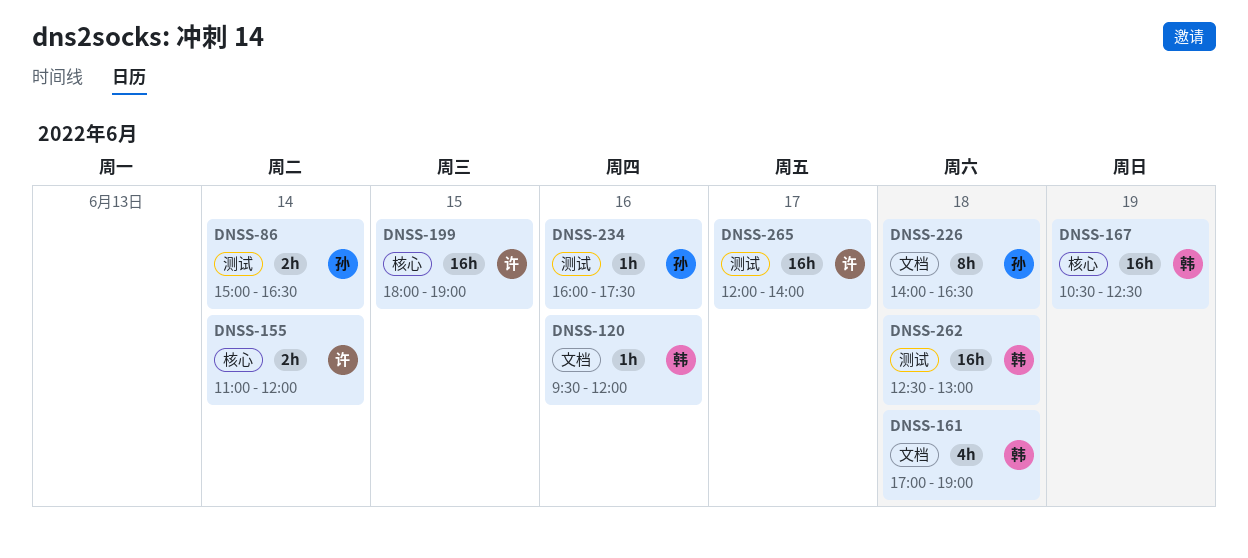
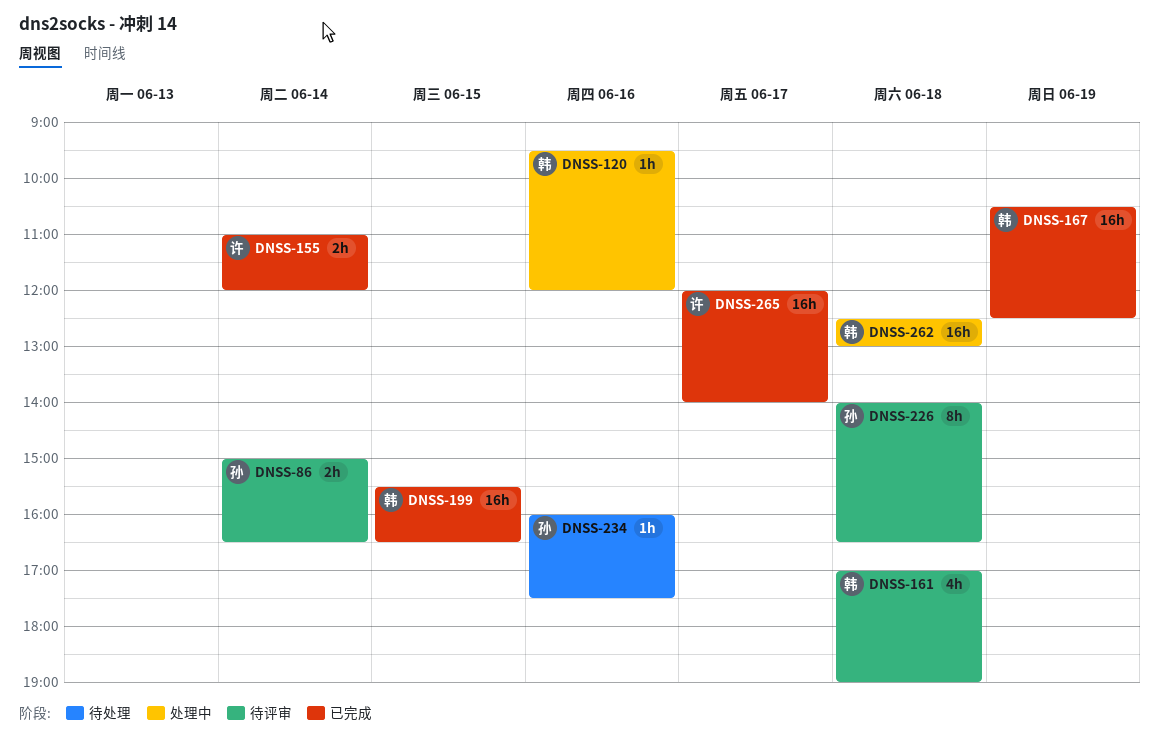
DNSS-199, owner: 许 -> 韩
DNSS-199, begins: 18:00 -> 15:30
DNSS-199, ends: 19:00 -> 16:30

